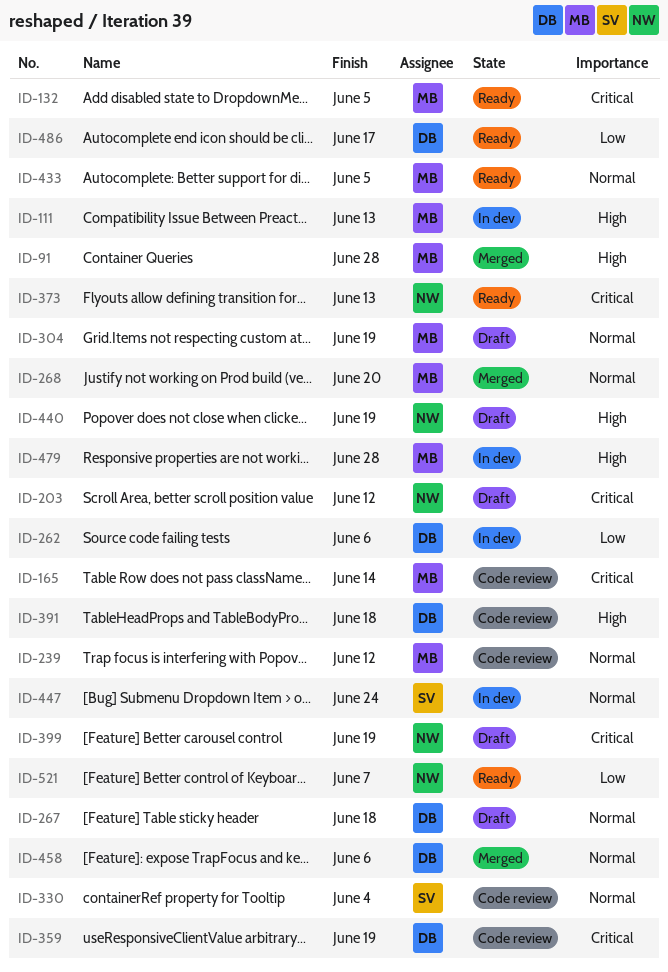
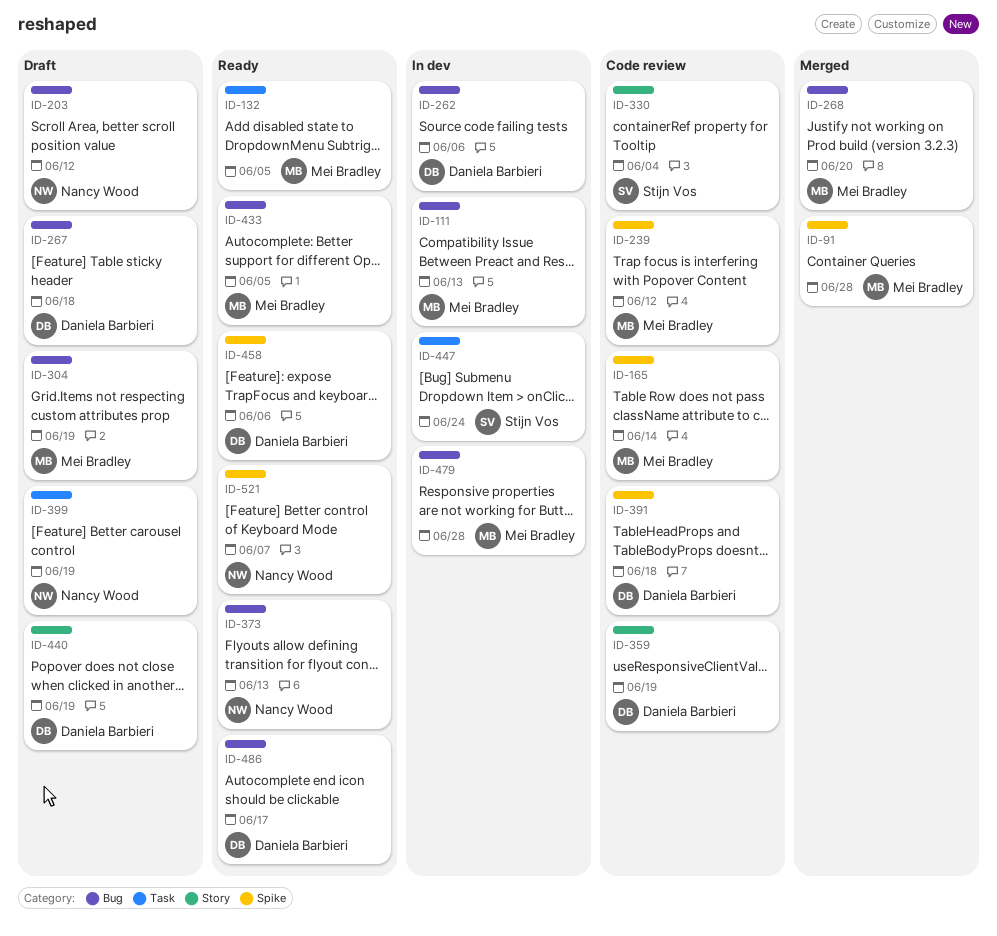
ID-440, owner: Nancy Wood -> Daniela Barbieri
ID-458, status: Merged -> Ready

